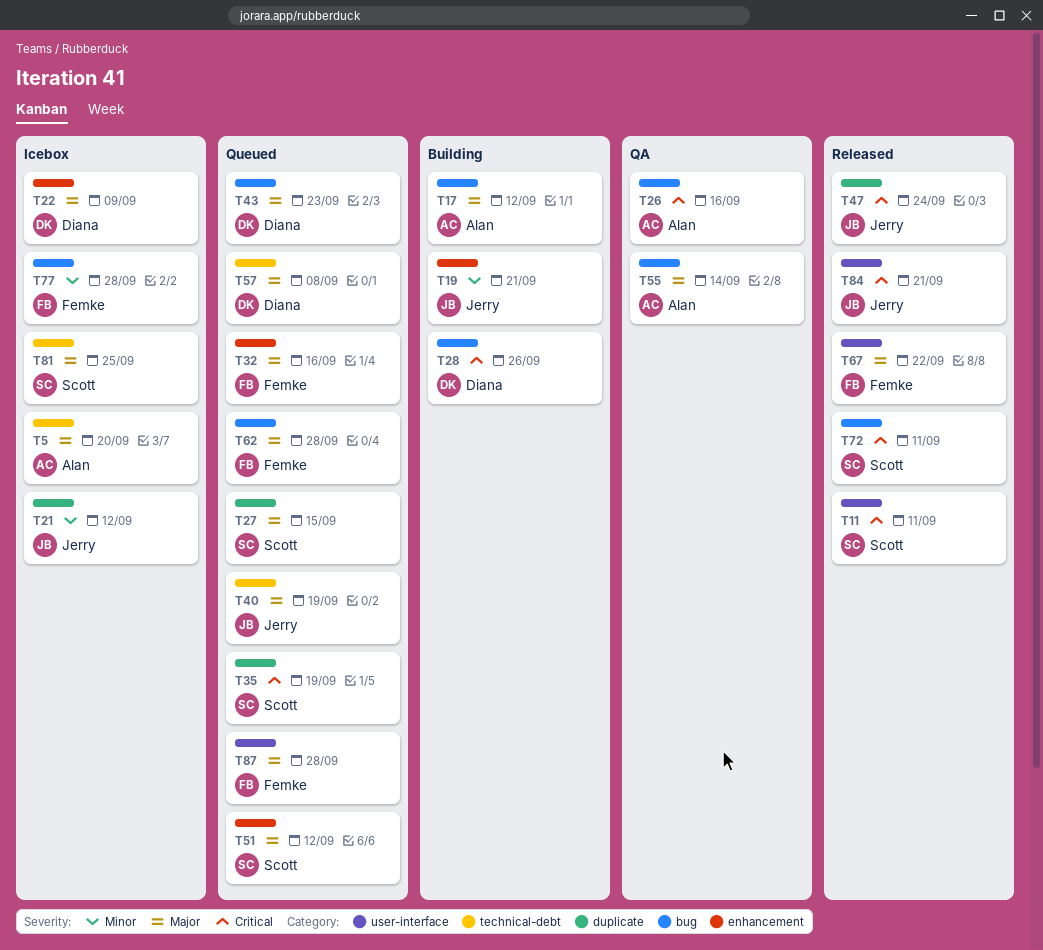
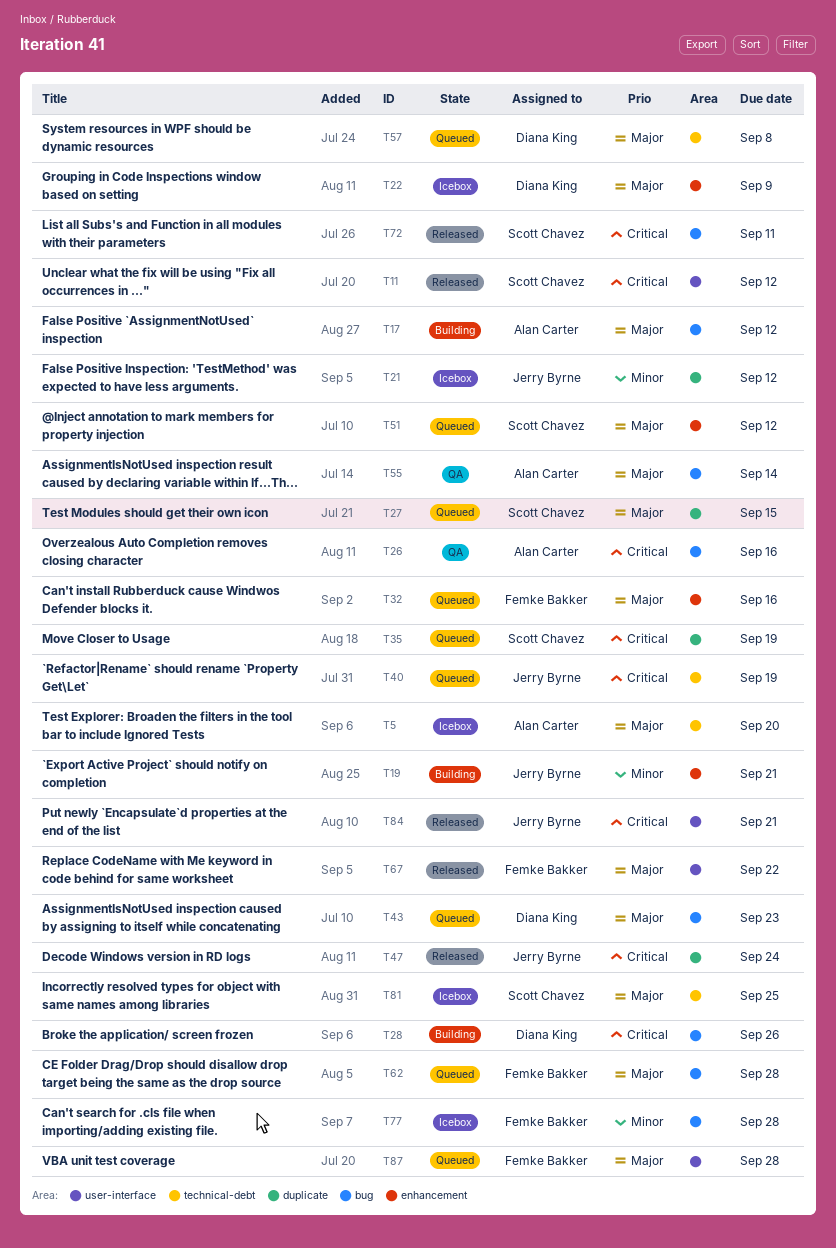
T11, due: Sep 11 -> Sep 12
T40, priority: Major -> Critical

